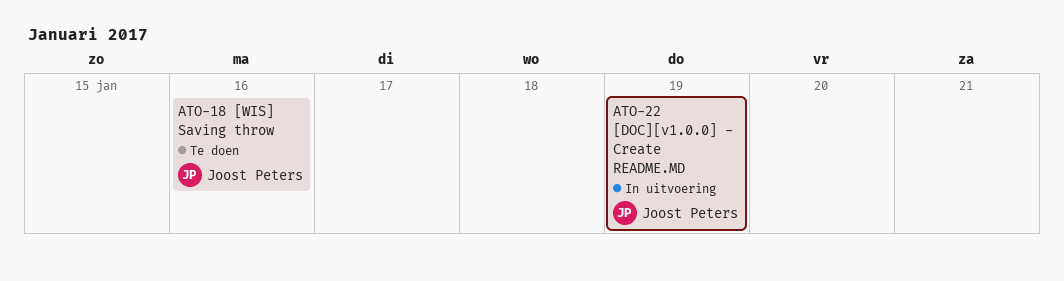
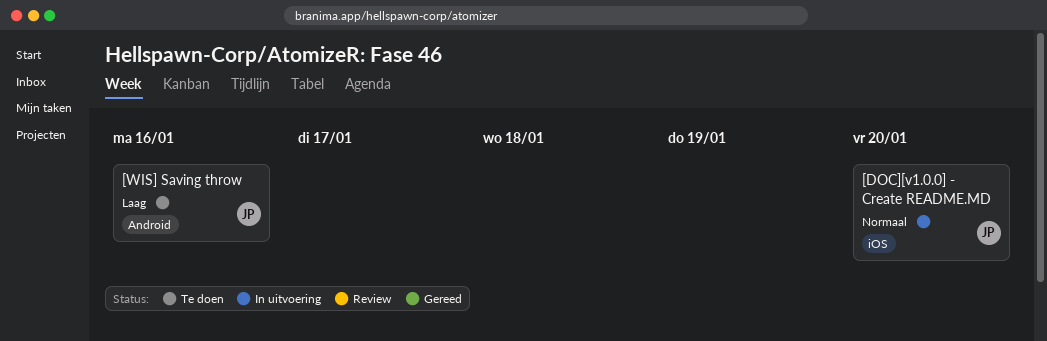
[DOC][v1.0.0] - Create README.MD, due: Jan 19 -> Jan 20

